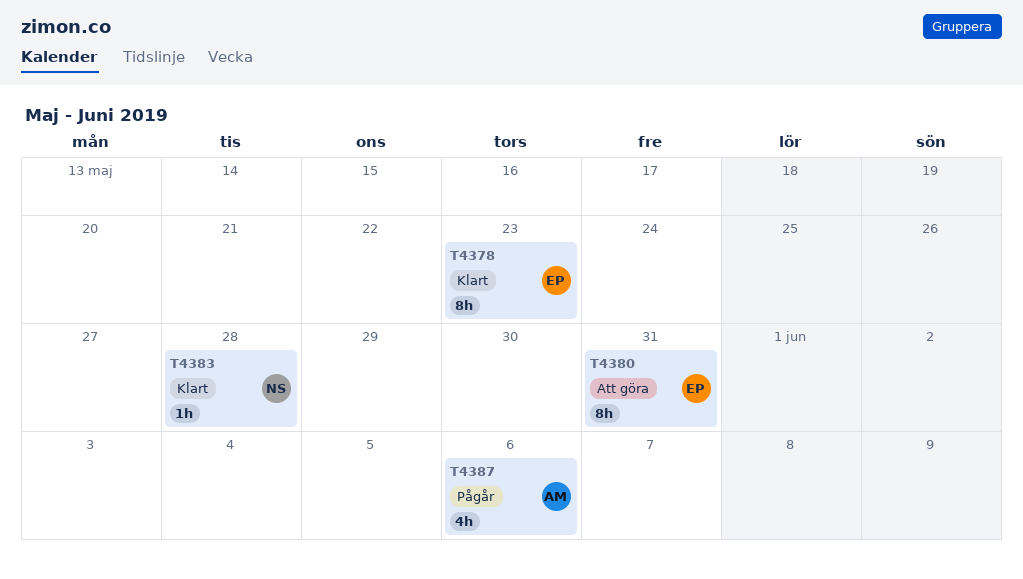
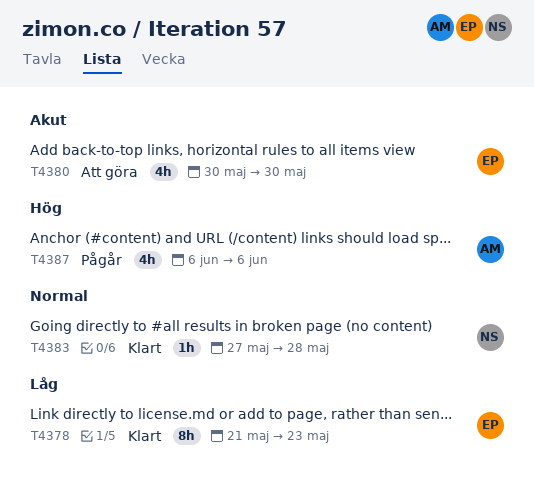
T4380, estimate: 8h -> 4h
T4380, due: May 31 -> May 30

